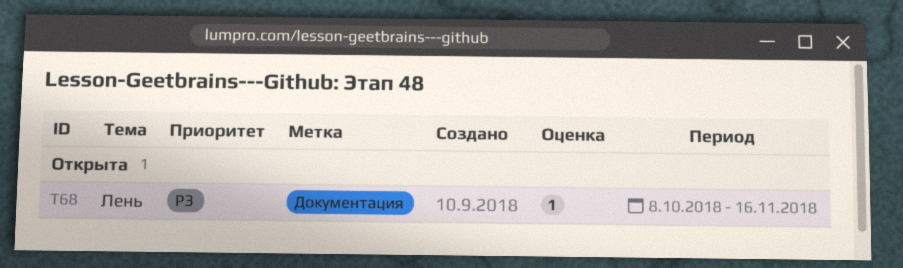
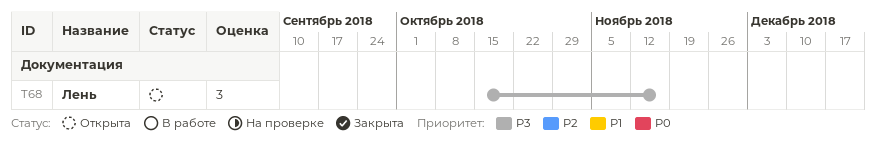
T68, estimate: 1 -> 3
T68, start: Oct 8 -> Oct 15

